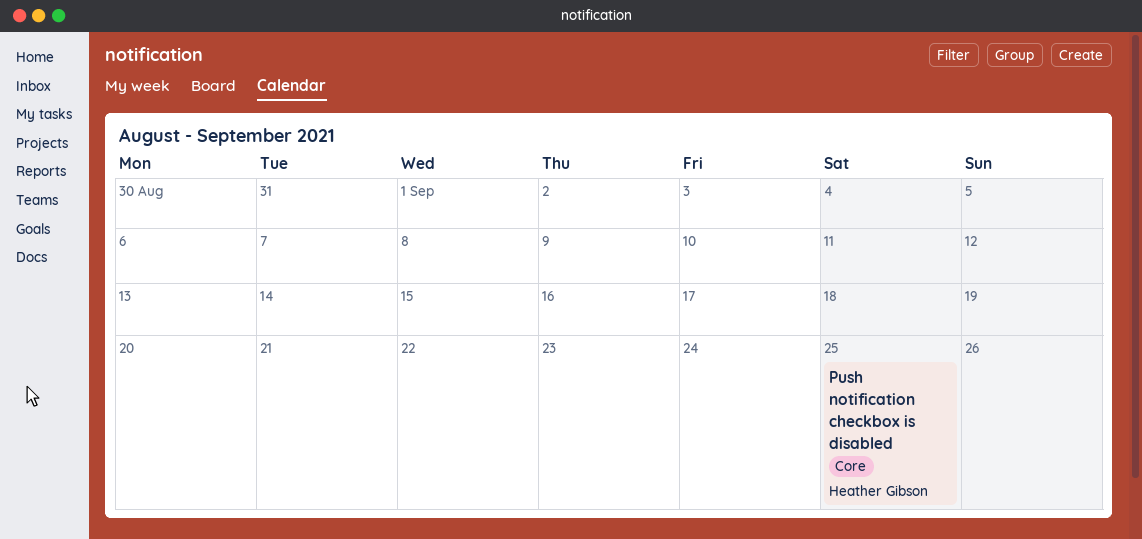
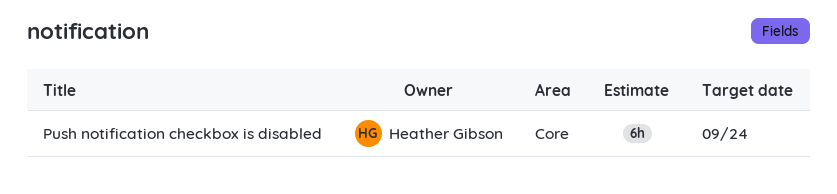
Push notification checkbox is disabled, due: Sep 25 -> Sep 24

